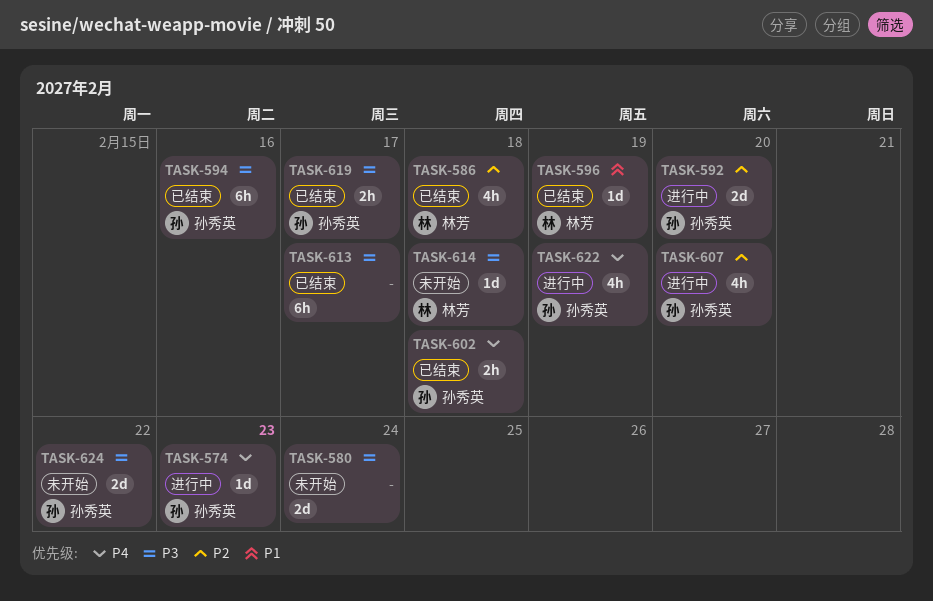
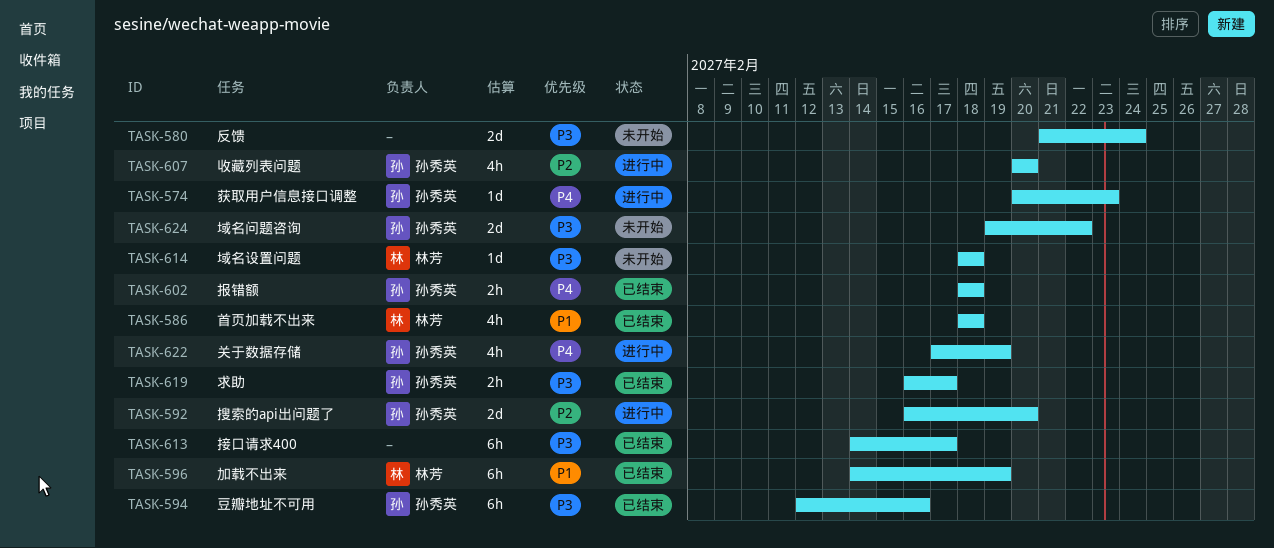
TASK-586, priority: P2 -> P1
TASK-596, estimate: 1d -> 6h

